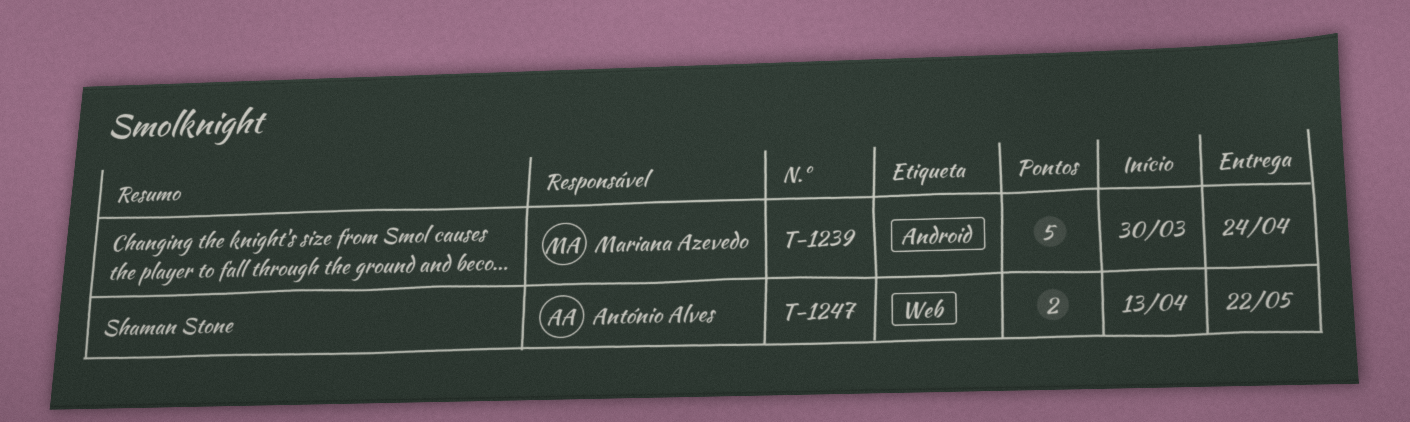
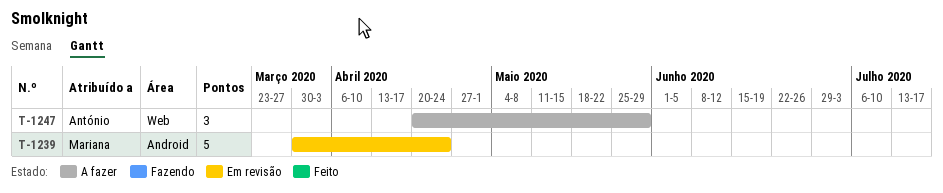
T-1247, estimate: 2 -> 3
T-1247, start: Apr 13 -> Apr 20
T-1247, due: May 22 -> May 29

